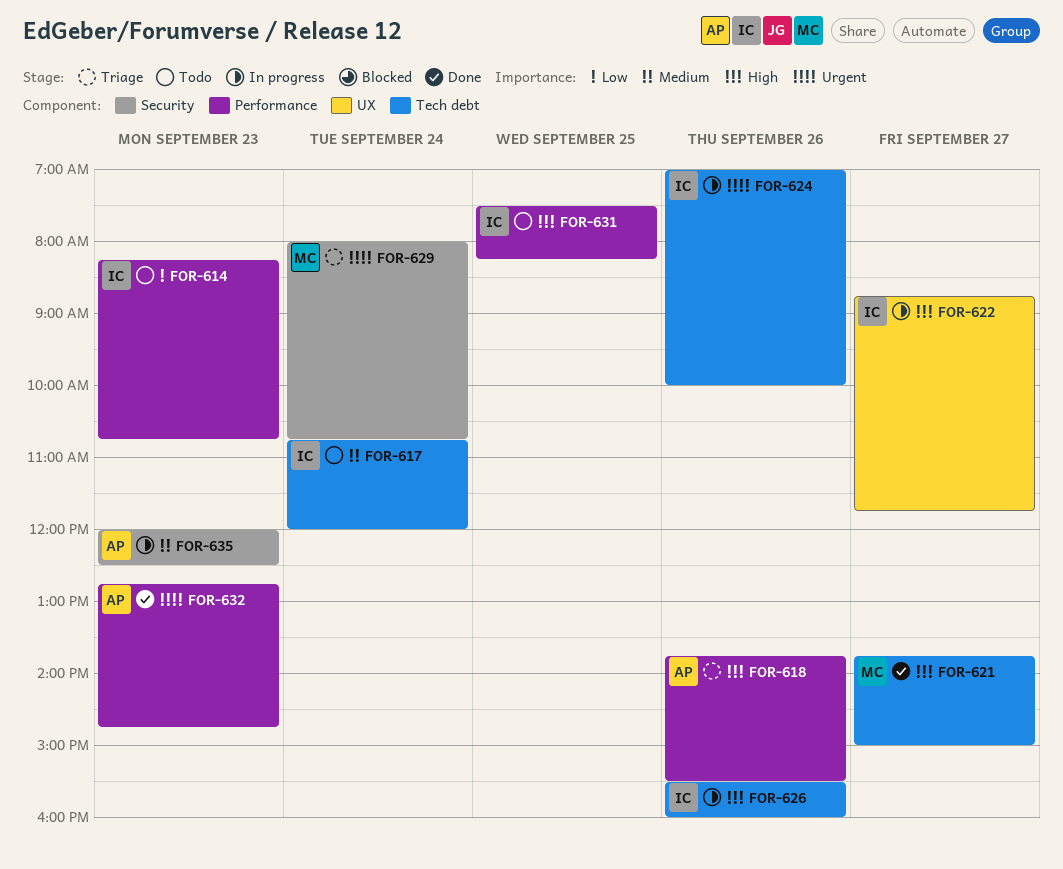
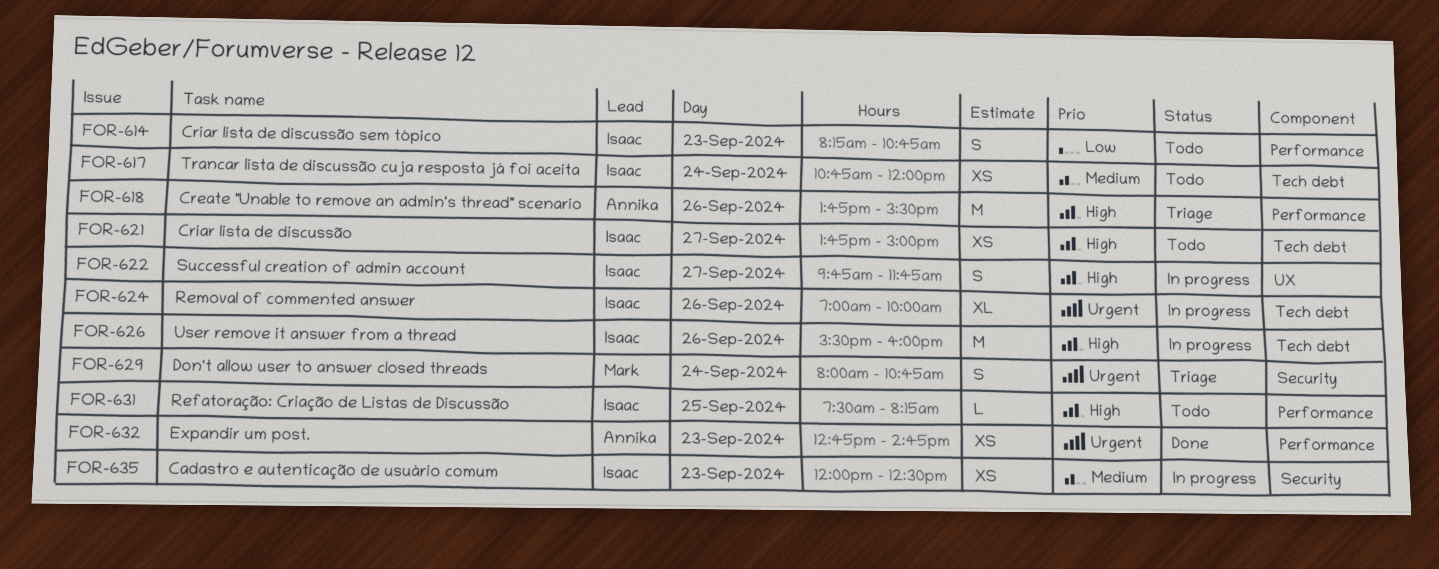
FOR-621, status: Done -> Todo
FOR-621, owner: Mark -> Isaac
FOR-622, begins: 08:45 -> 09:45
FOR-635, owner: Annika -> Isaac

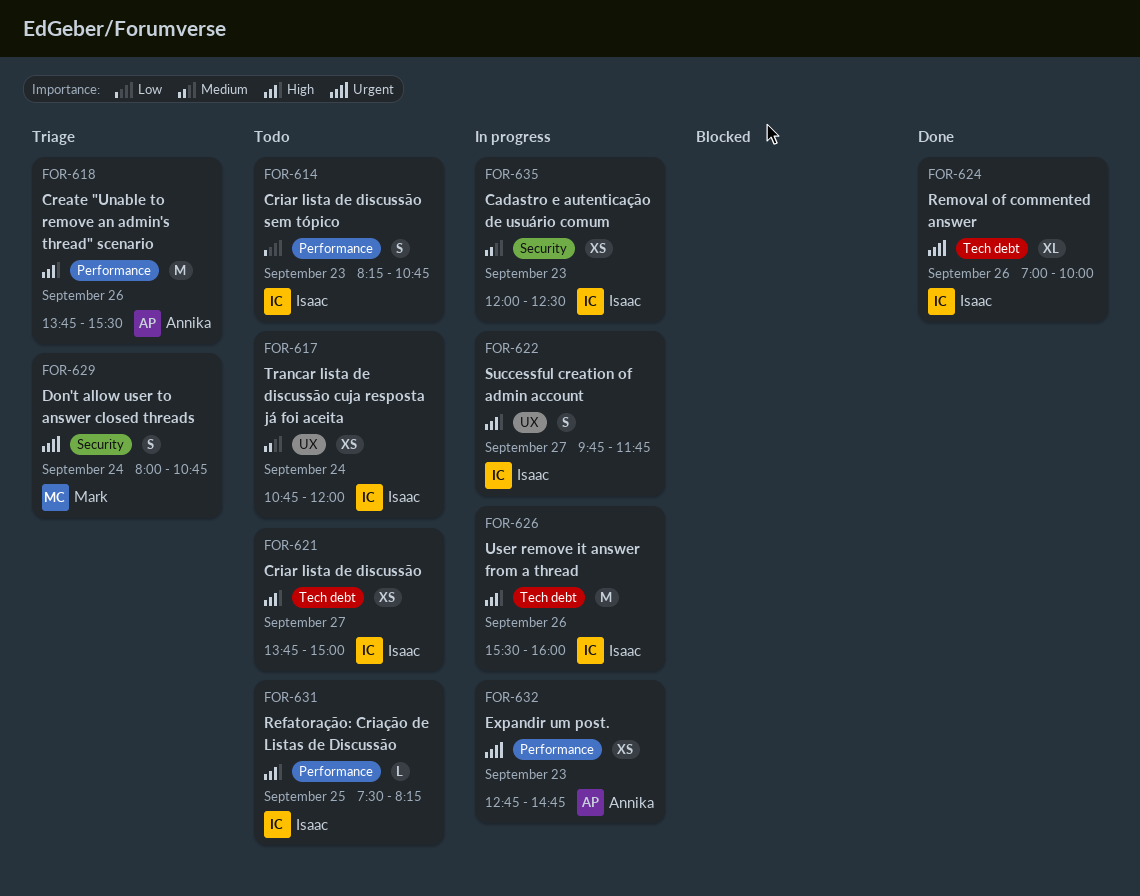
FOR-617, label: Tech debt -> UX
FOR-624, status: In progress -> Done
FOR-632, status: Done -> In progress

